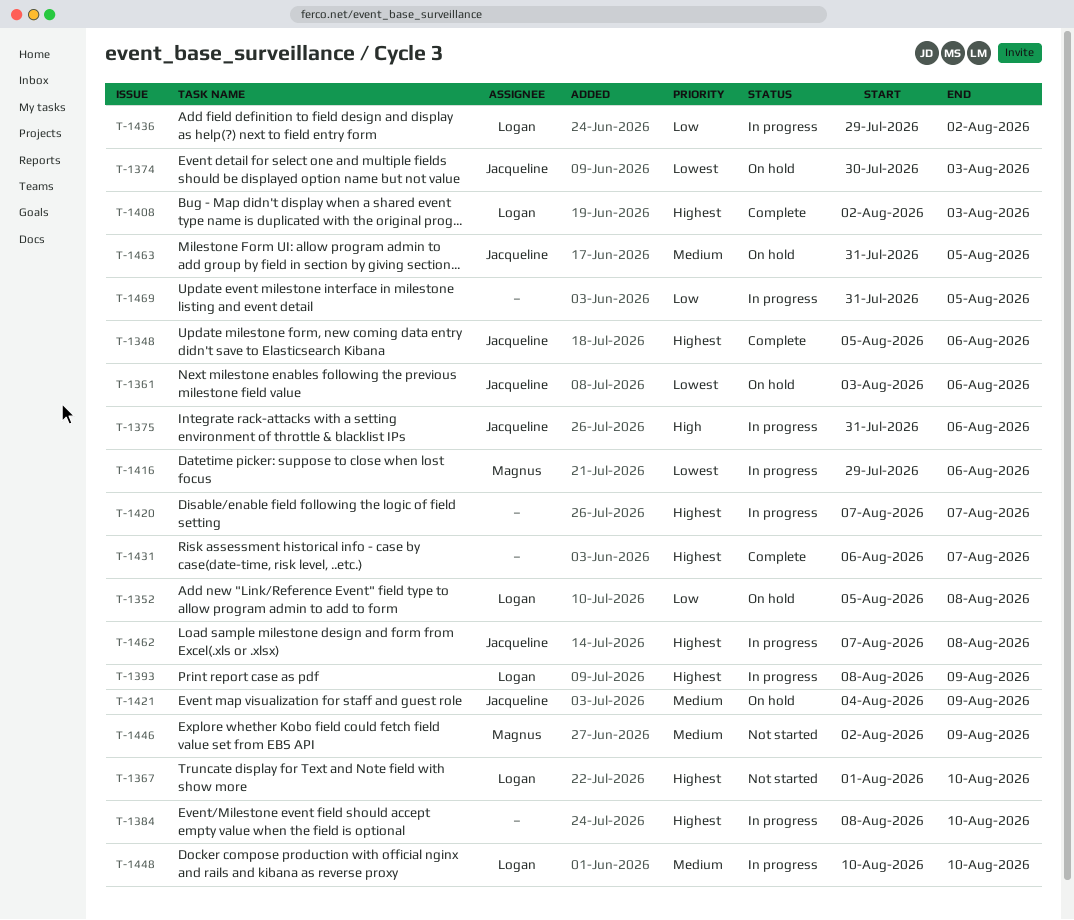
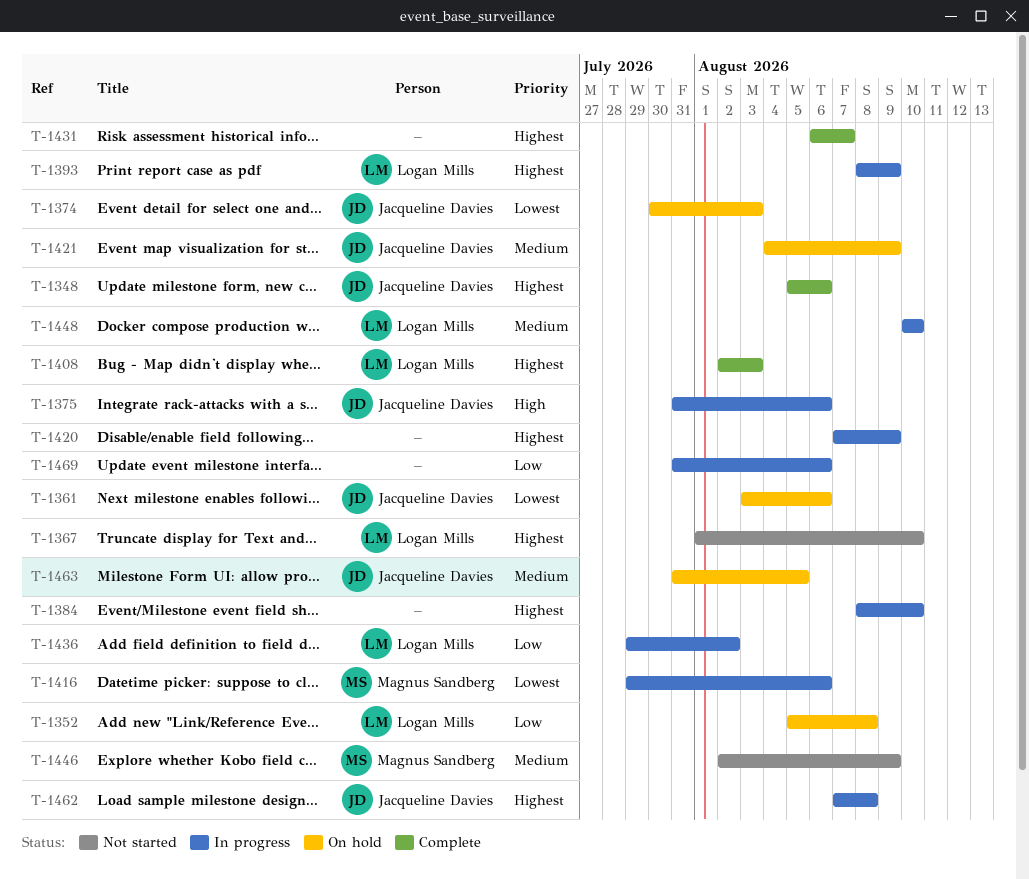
T-1420, due: Aug 7 -> Aug 9
T-1469, due: Aug 5 -> Aug 6

